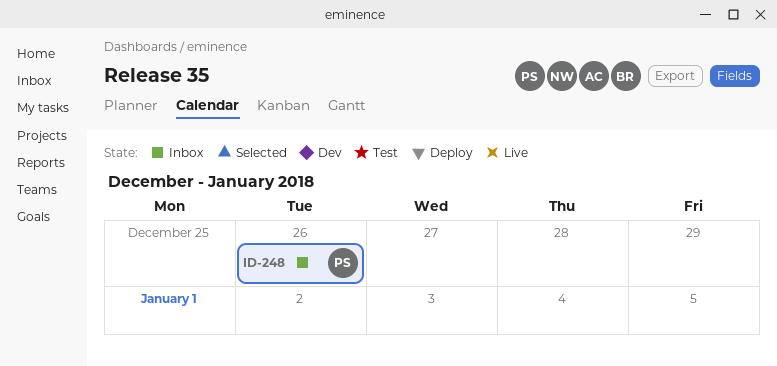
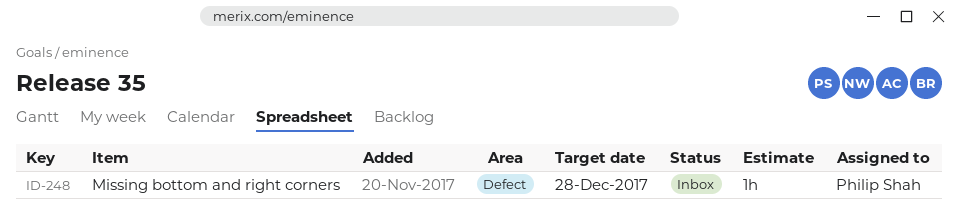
ID-248, due: Dec 26 -> Dec 28

